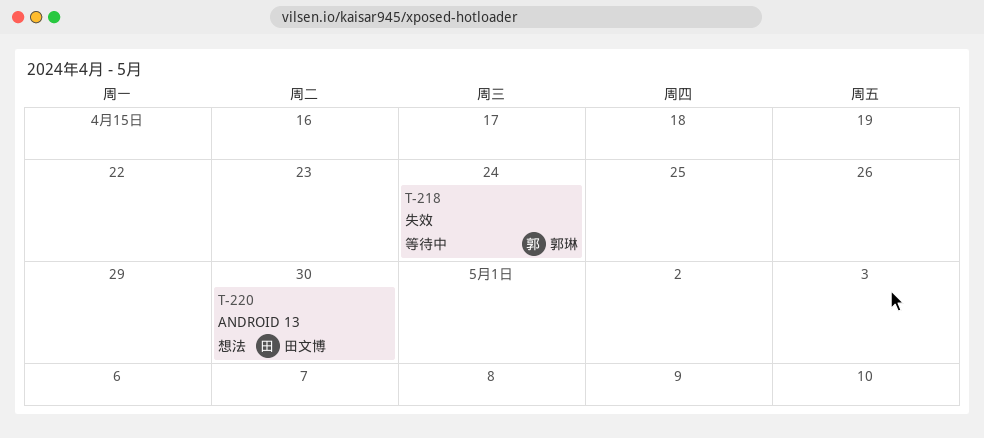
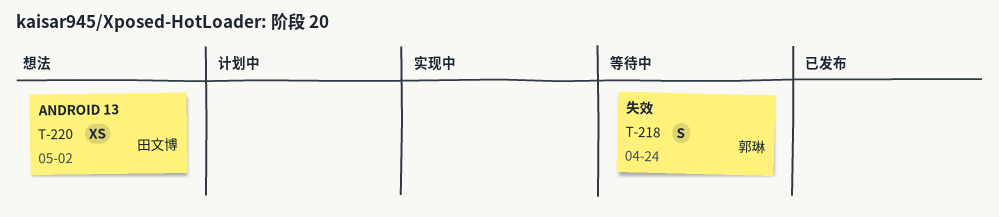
T-220, due: Apr 30 -> May 2

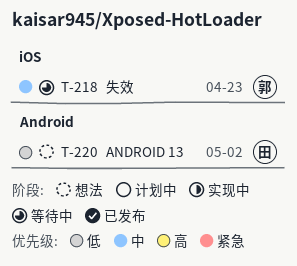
T-218, due: Apr 24 -> Apr 23

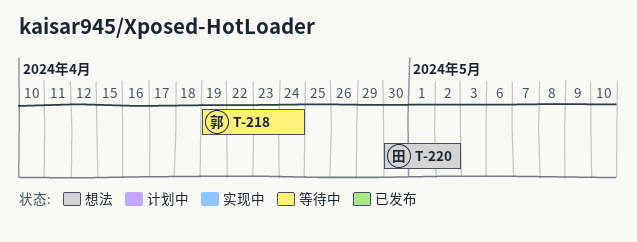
T-218, due: Apr 23 -> Apr 24

